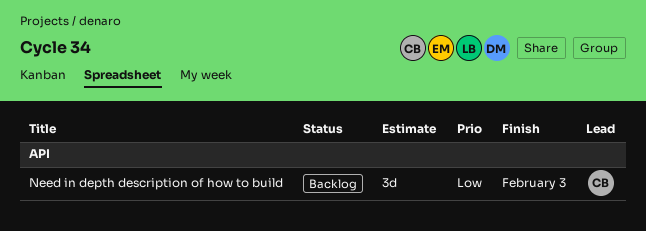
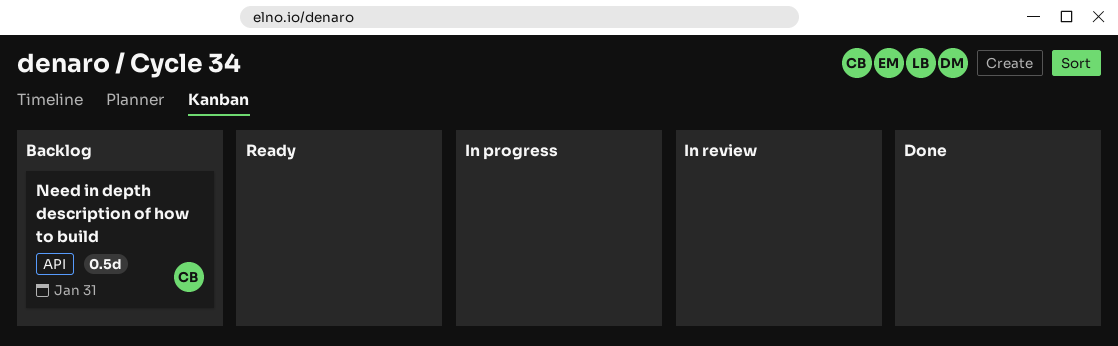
Need in depth description of how to build, estimate: 3d -> 0.5d
Need in depth description of how to build, due: Feb 3 -> Jan 31

